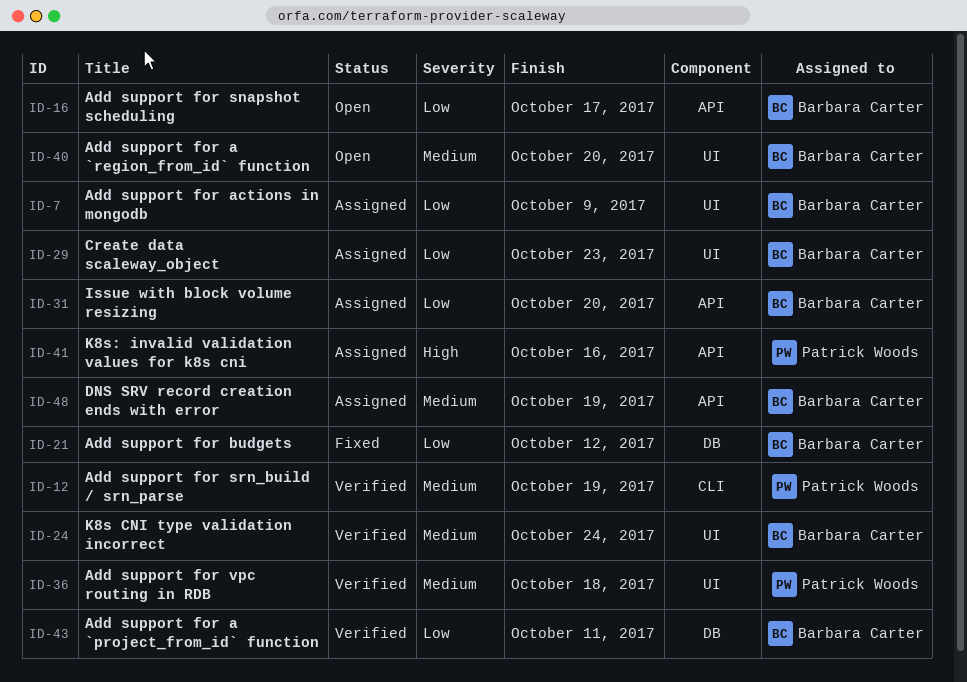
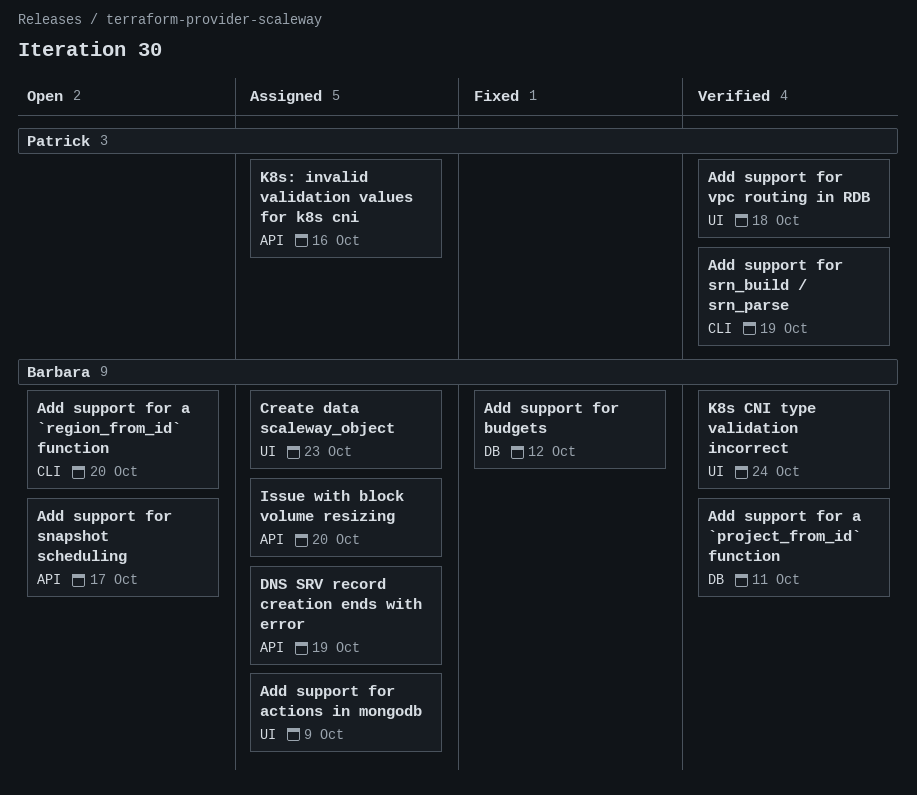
Add support for a `region_from_id` function, label: UI -> CLI

